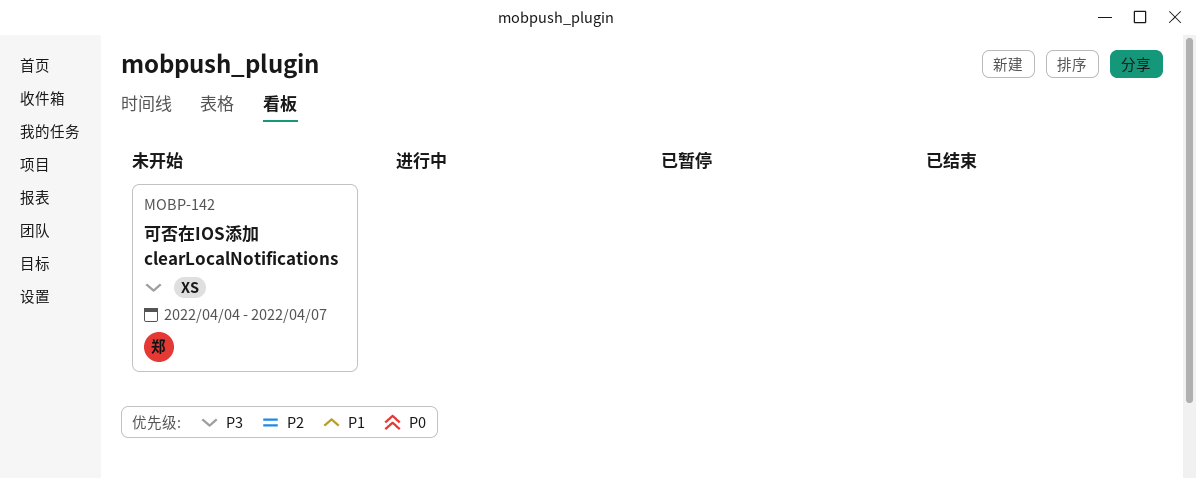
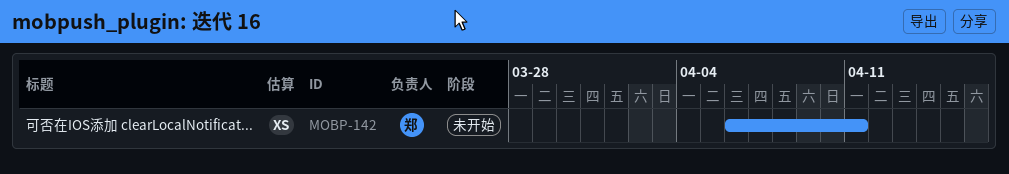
MOBP-142, start: Apr 4 -> Apr 6
MOBP-142, due: Apr 7 -> Apr 11

